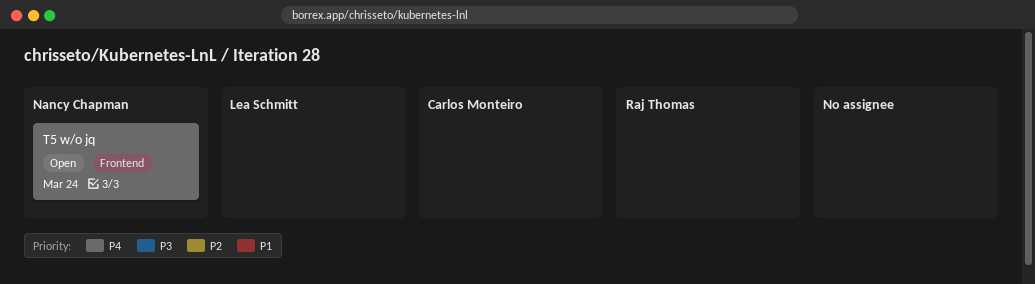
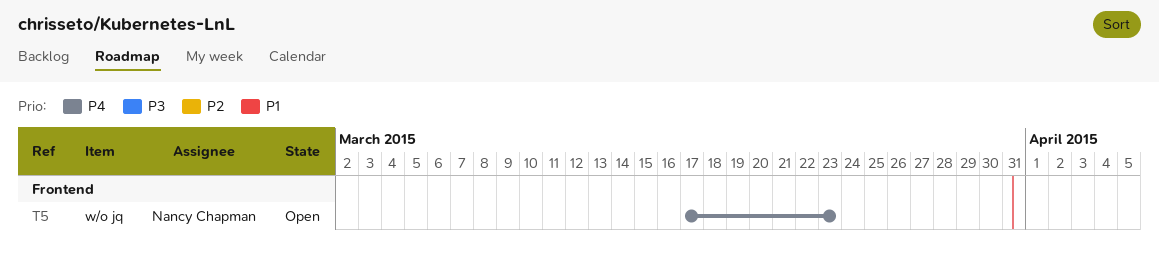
T5, due: Mar 24 -> Mar 23

